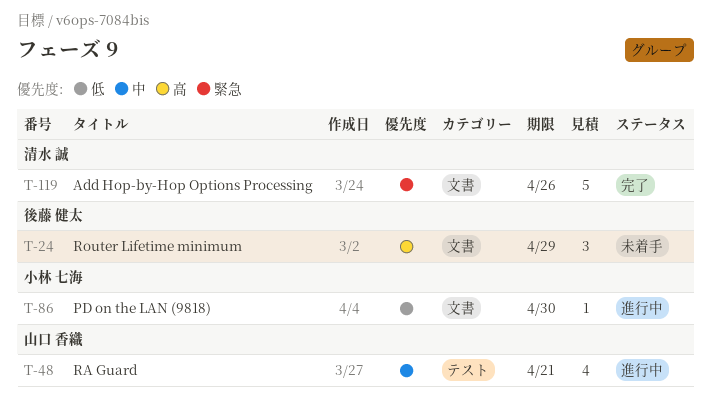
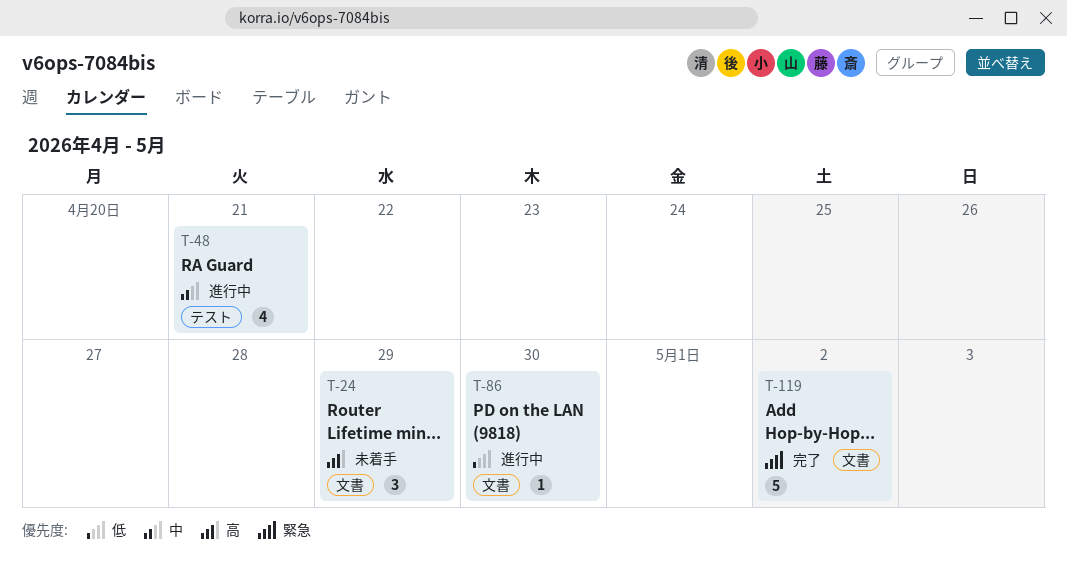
T-119, due: Apr 26 -> May 2

